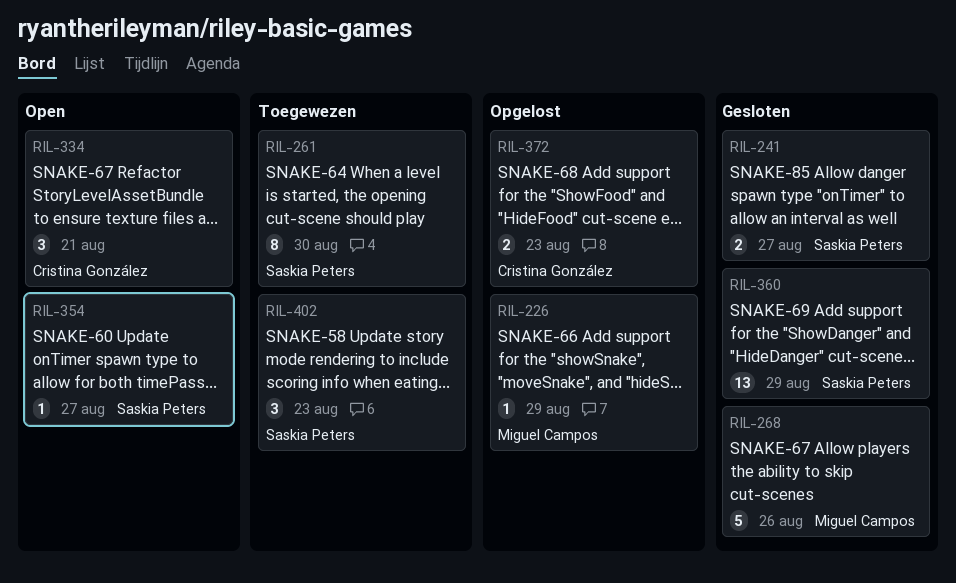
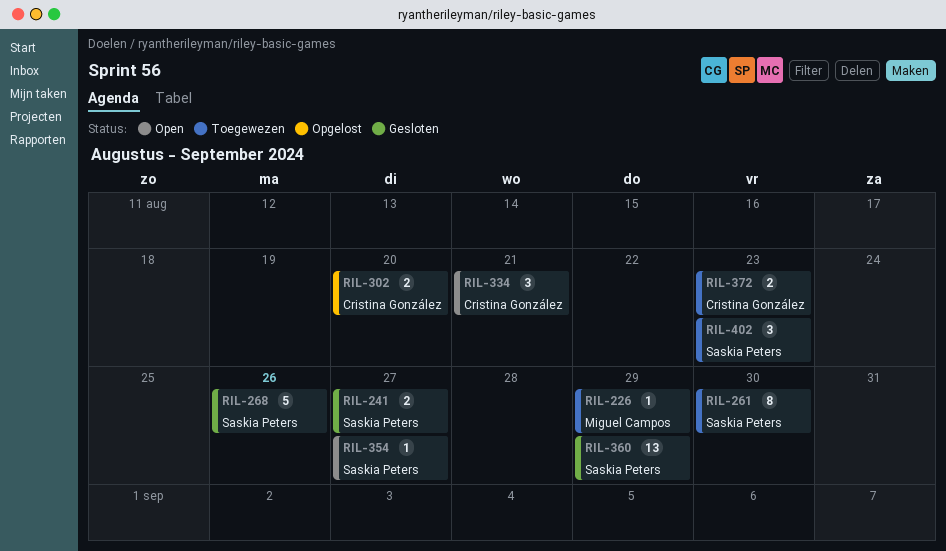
RIL-226, status: Opgelost -> Toegewezen
RIL-268, owner: Miguel Campos -> Saskia Peters
RIL-302: none -> present
RIL-372, status: Opgelost -> Toegewezen

